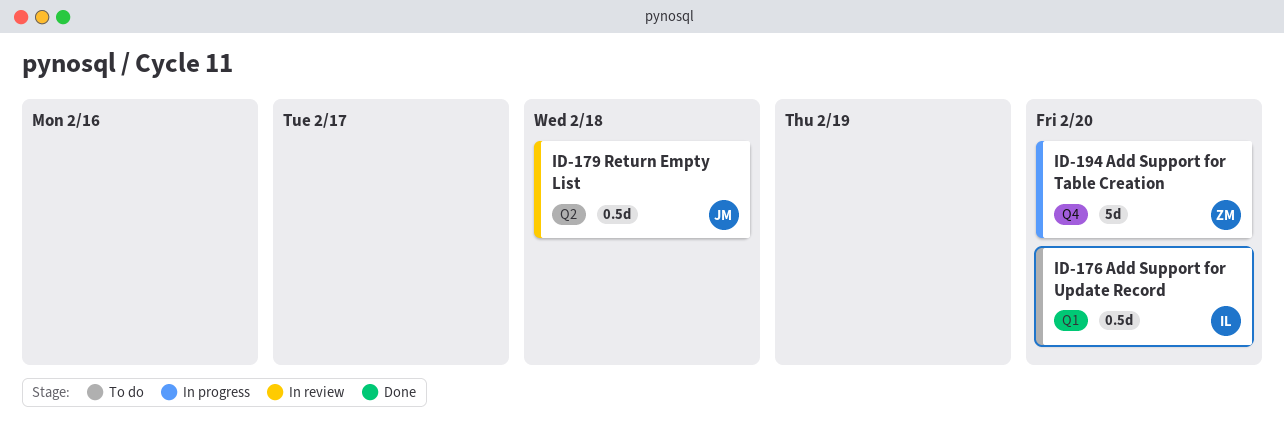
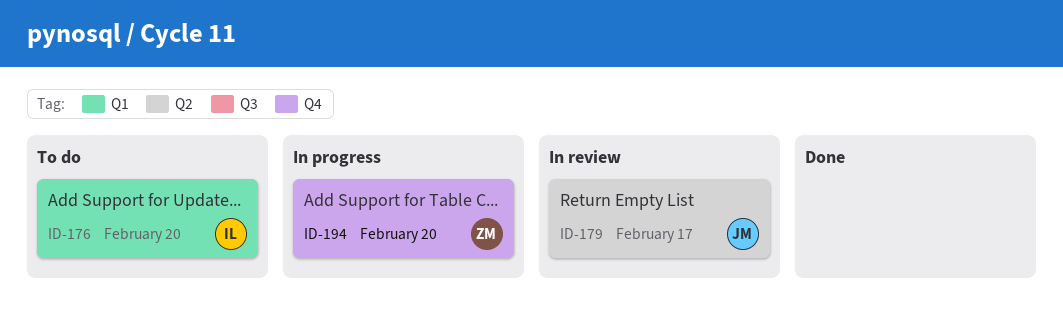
ID-179, due: Feb 18 -> Feb 17

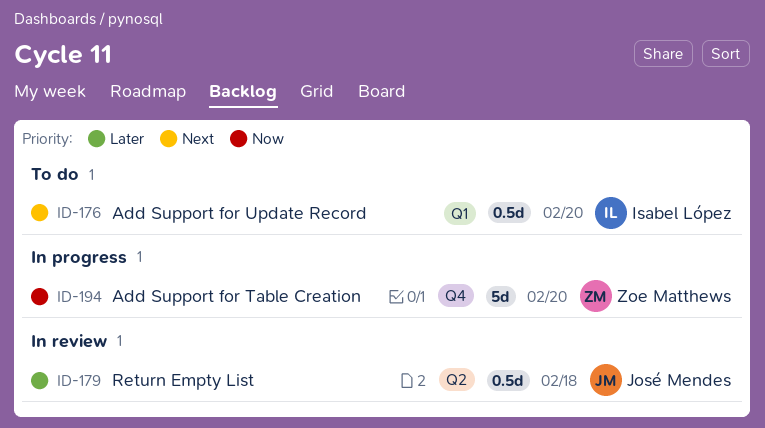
ID-179, due: Feb 17 -> Feb 18

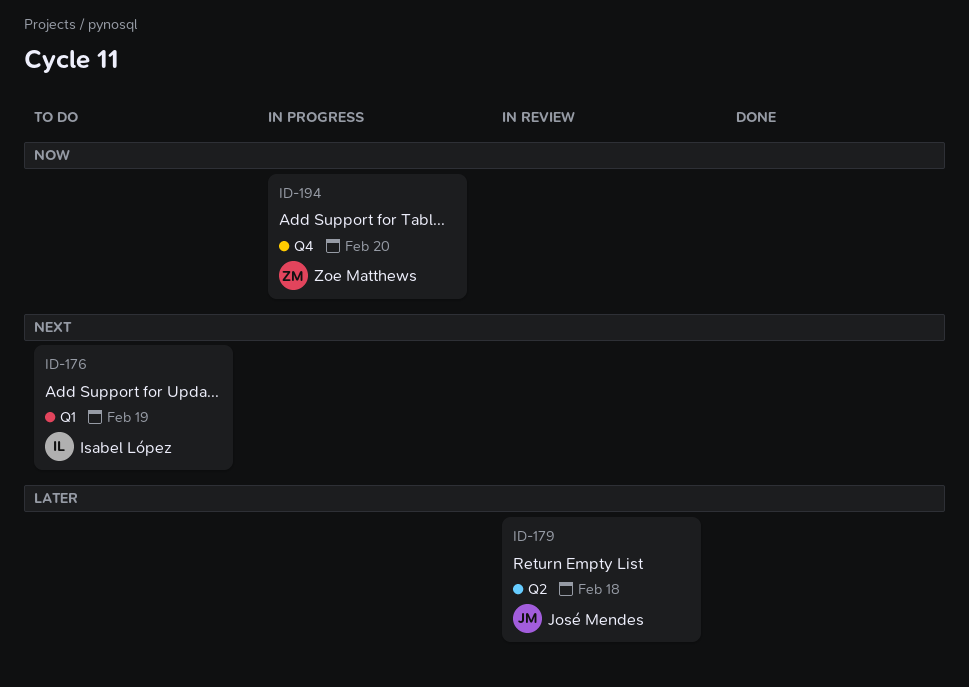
ID-176, due: Feb 20 -> Feb 19

